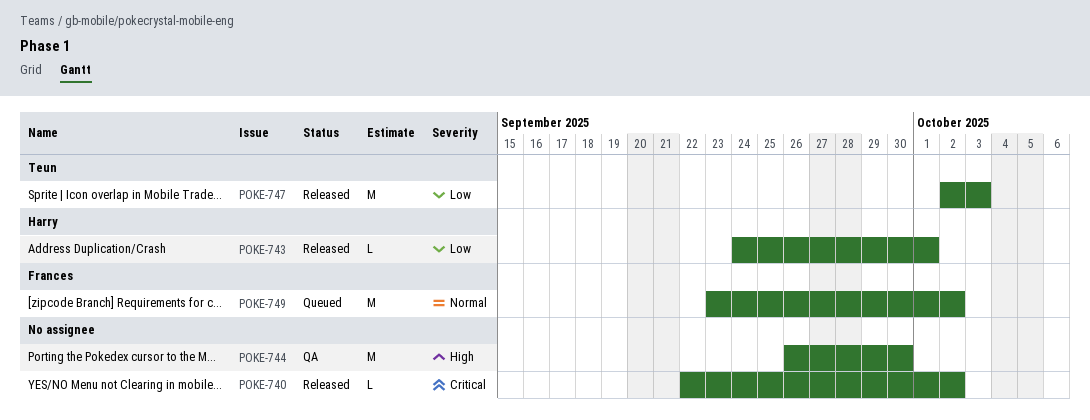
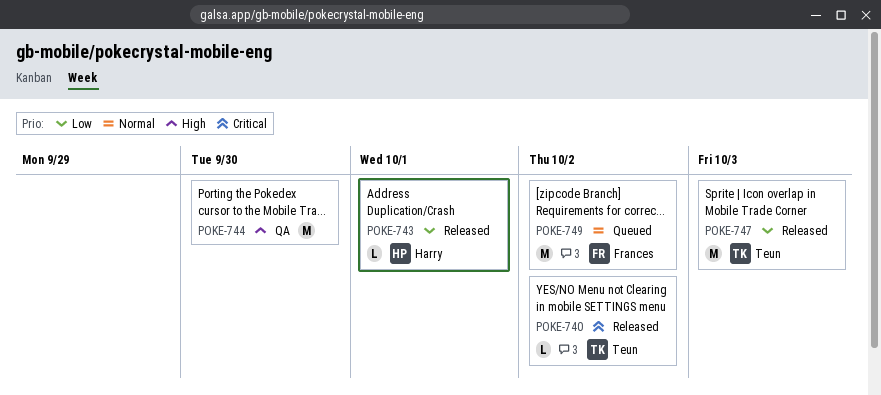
POKE-740, owner: none -> Teun

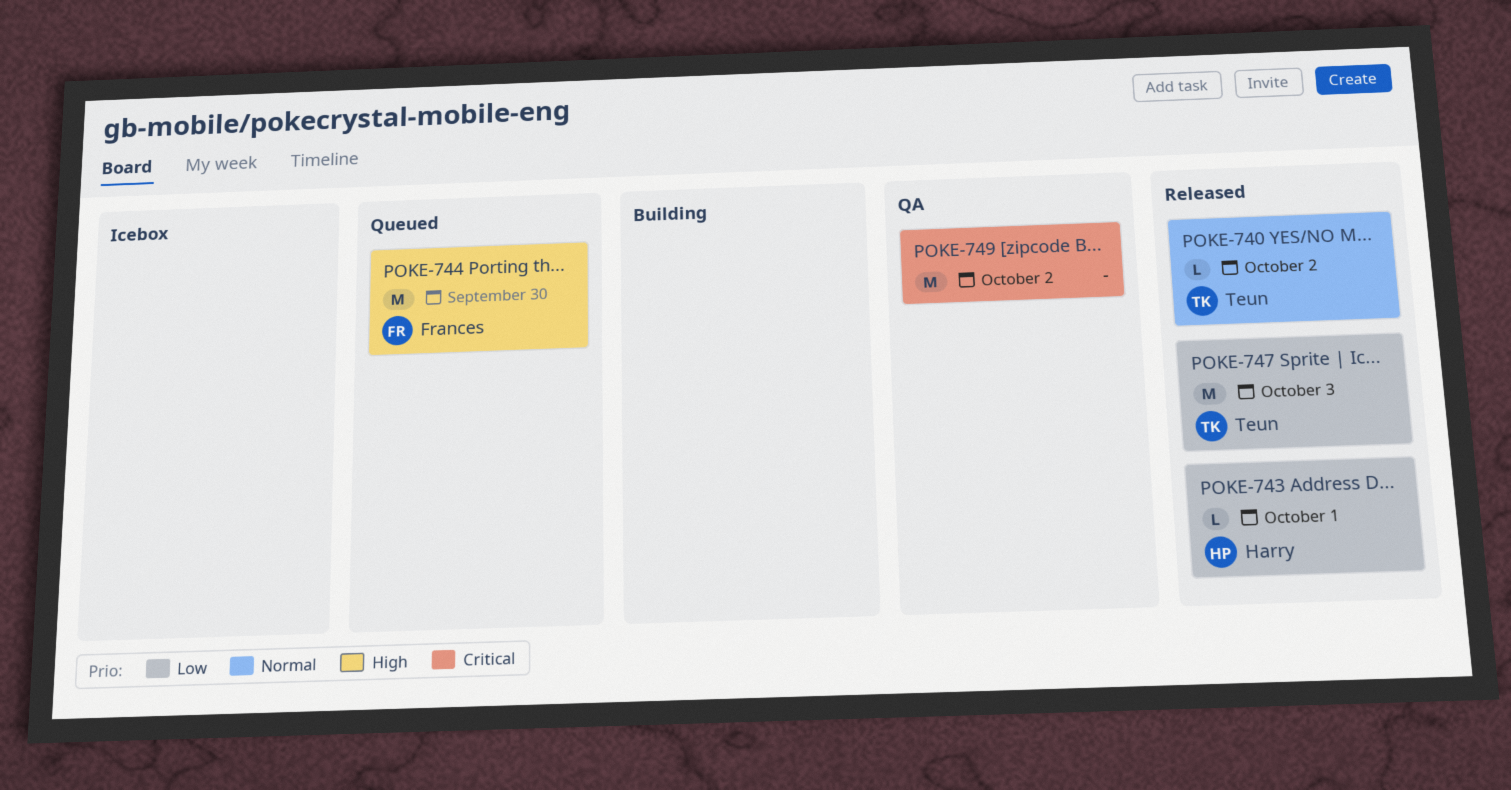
POKE-740, priority: Critical -> Normal
POKE-744, status: QA -> Queued
POKE-744, owner: none -> Frances
POKE-749, status: Queued -> QA
POKE-749, owner: Frances -> none
POKE-749, priority: Normal -> Critical

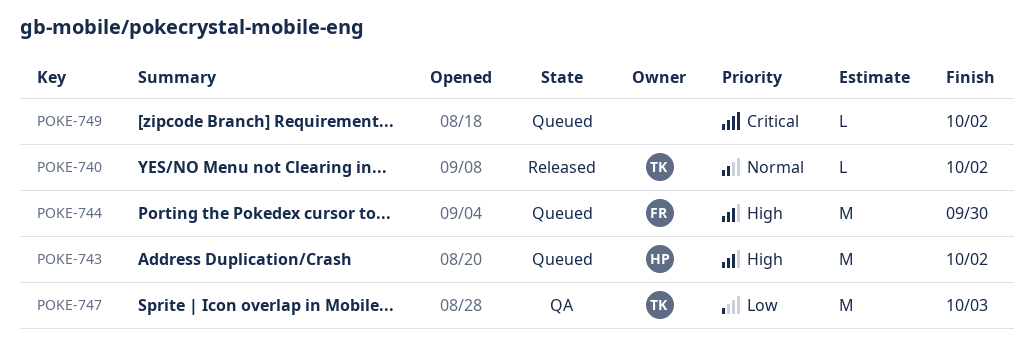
POKE-743, status: Released -> Queued
POKE-743, priority: Low -> High
POKE-743, estimate: L -> M
POKE-743, due: Oct 1 -> Oct 2
POKE-747, status: Released -> QA
POKE-749, status: QA -> Queued
POKE-749, estimate: M -> L

